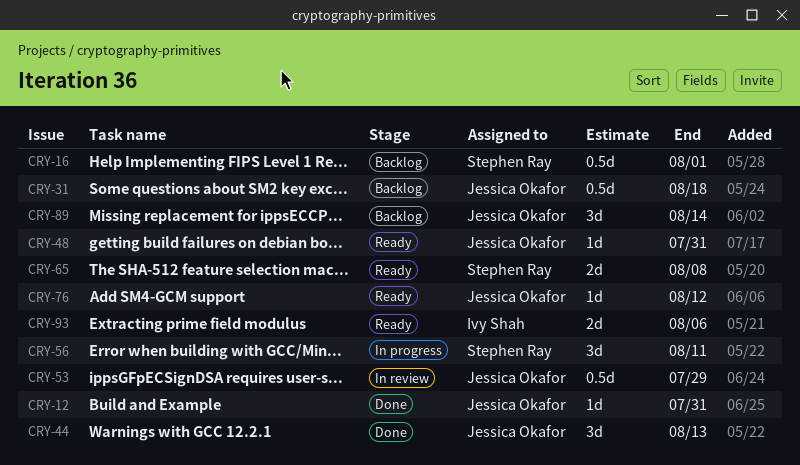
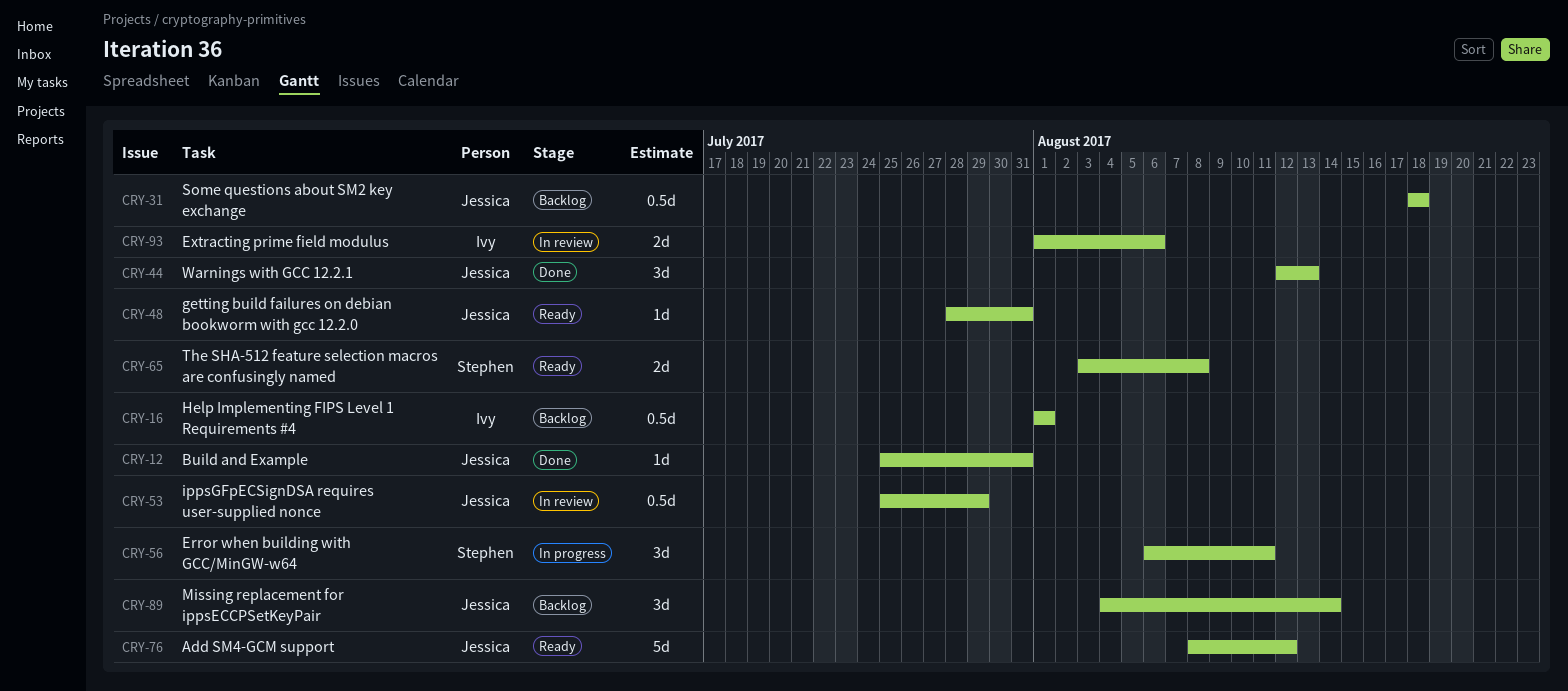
CRY-16, owner: Stephen Ray -> Ivy Shah
CRY-76, estimate: 1d -> 5d
CRY-93, status: Ready -> In review

